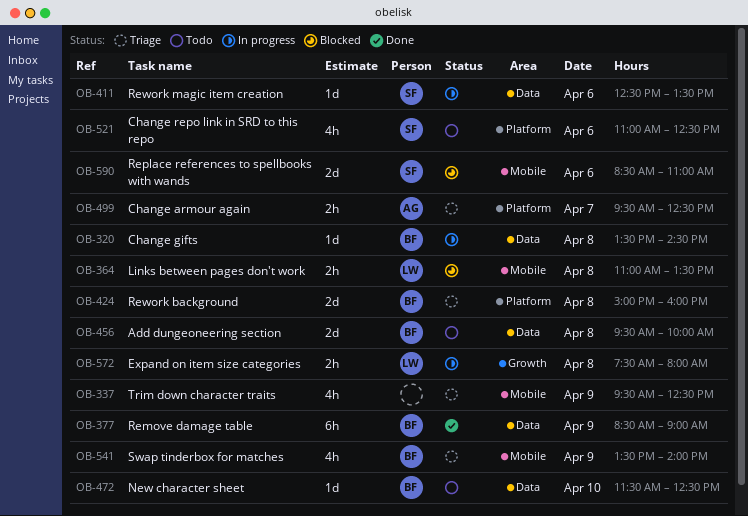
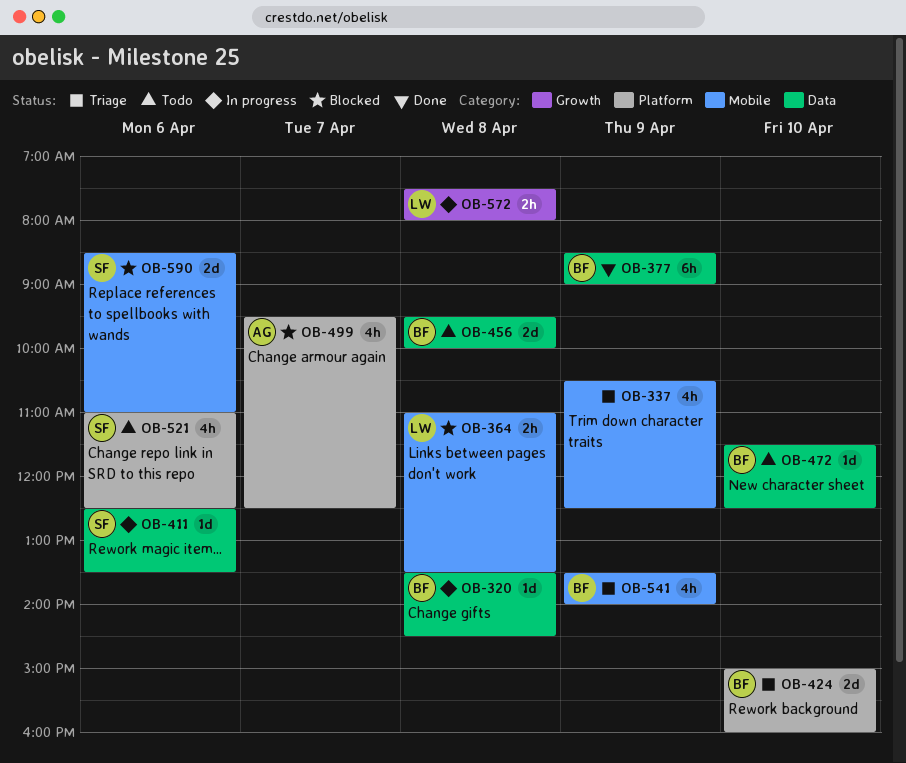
OB-337, begins: 09:30 -> 10:30
OB-424, day: Apr 8 -> Apr 10
OB-499, status: Triage -> Blocked
OB-499, estimate: 2h -> 4h

